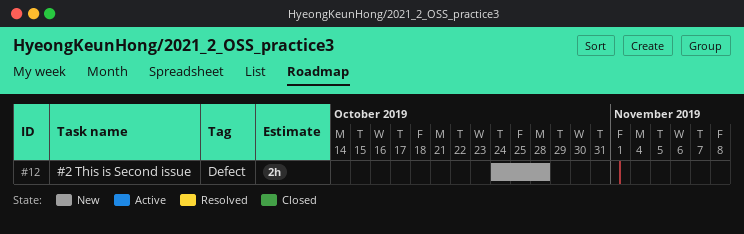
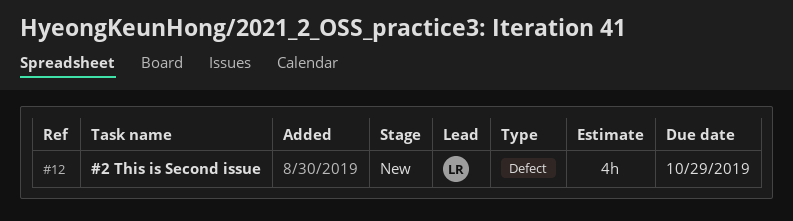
#12, estimate: 2h -> 4h
#12, due: Oct 28 -> Oct 29

